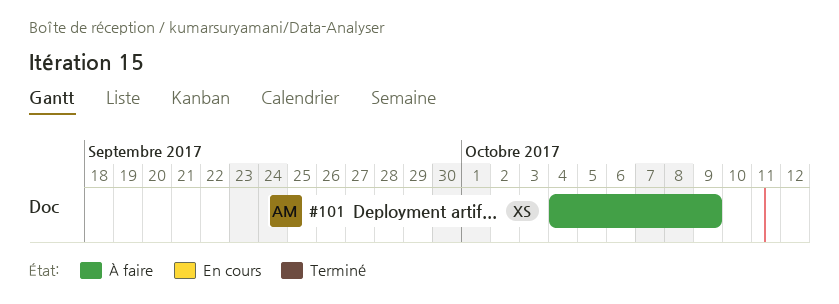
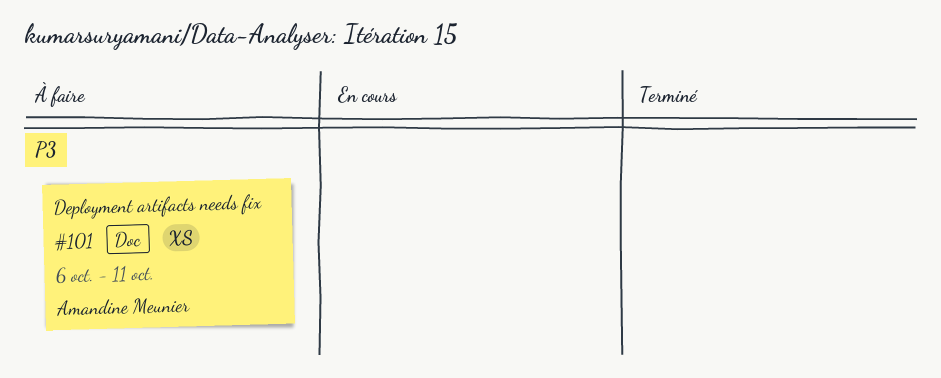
#101, start: Oct 4 -> Oct 6
#101, due: Oct 9 -> Oct 11

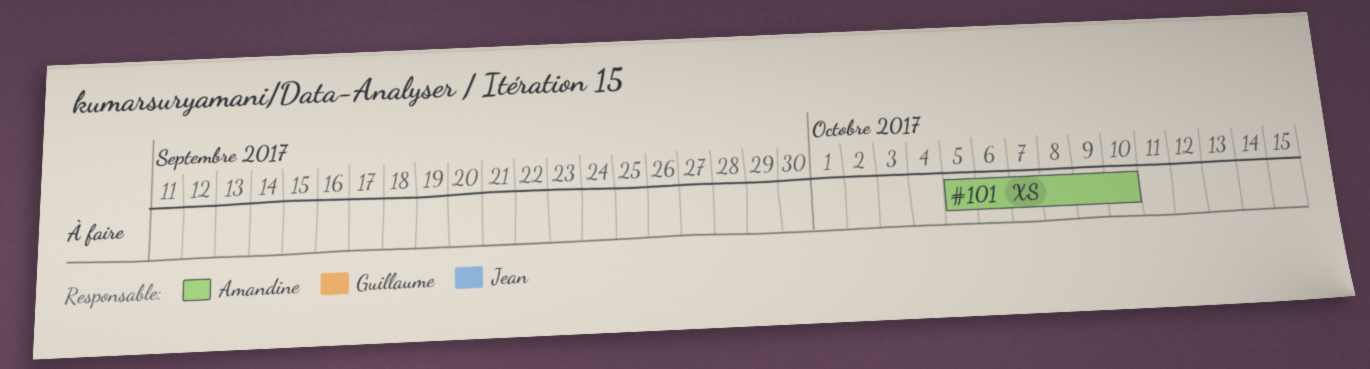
#101, start: Oct 6 -> Oct 5
#101, due: Oct 11 -> Oct 10

